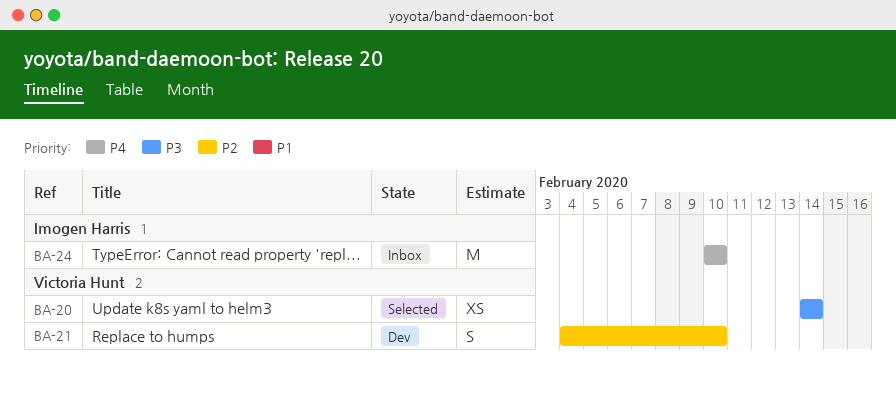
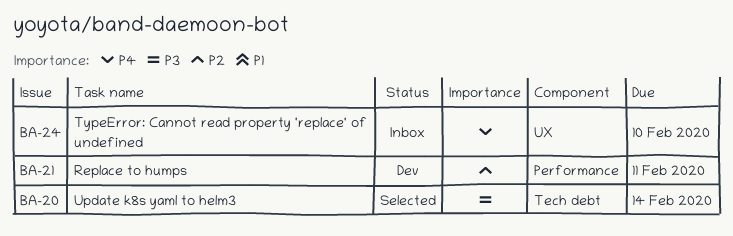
BA-21, due: Feb 10 -> Feb 11

